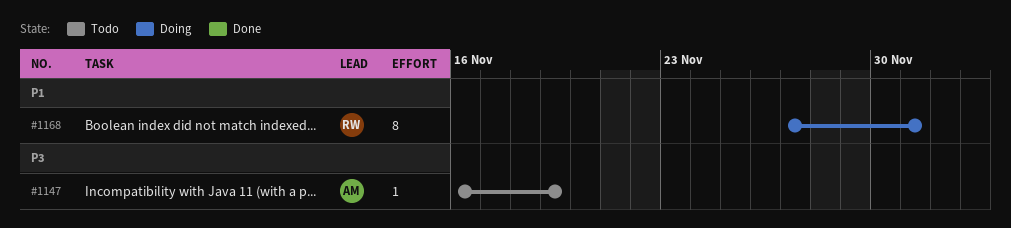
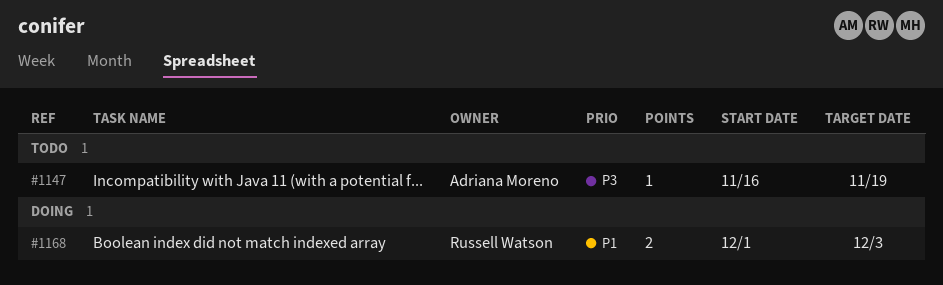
#1168, estimate: 8 -> 2
#1168, start: Nov 27 -> Dec 1
#1168, due: Dec 1 -> Dec 3

